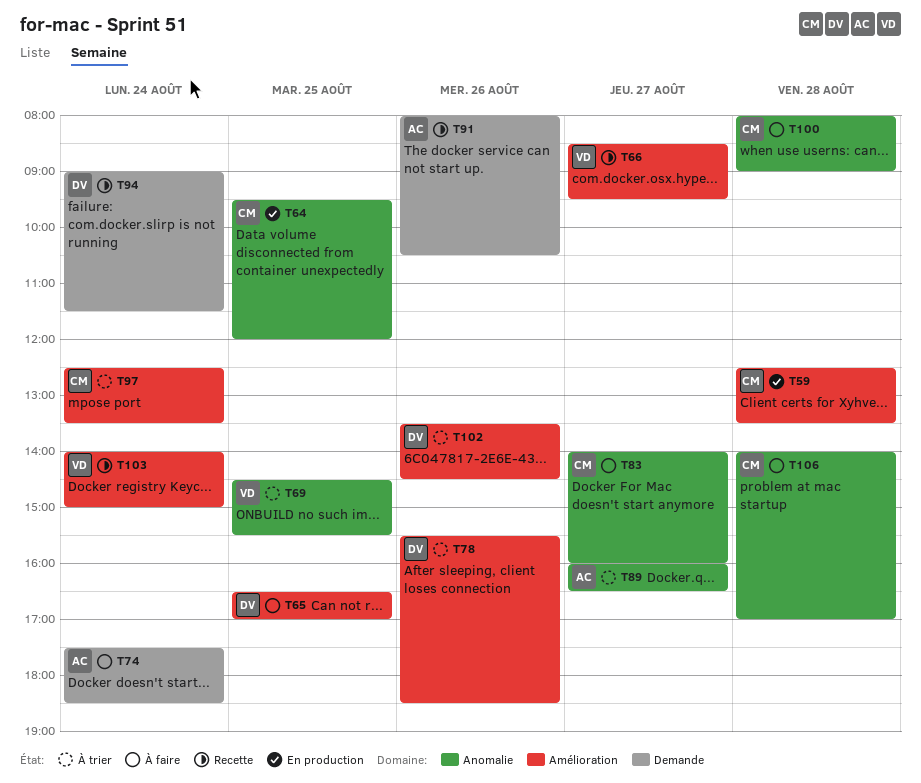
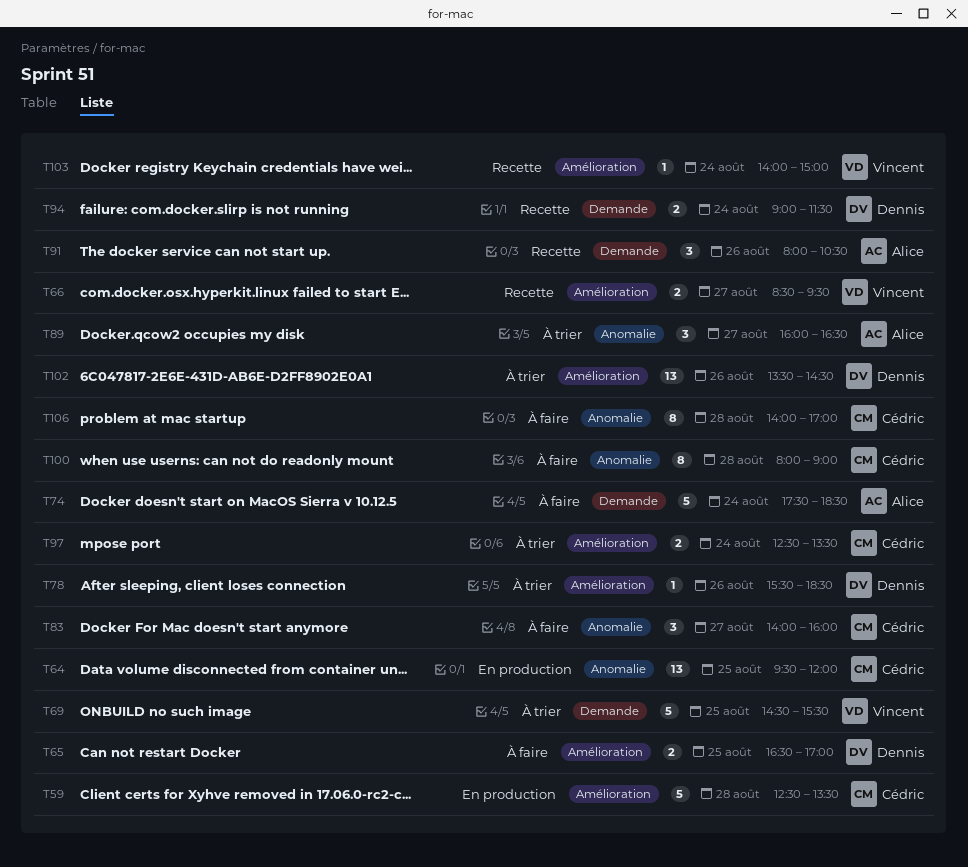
T69, label: Anomalie -> Demande

